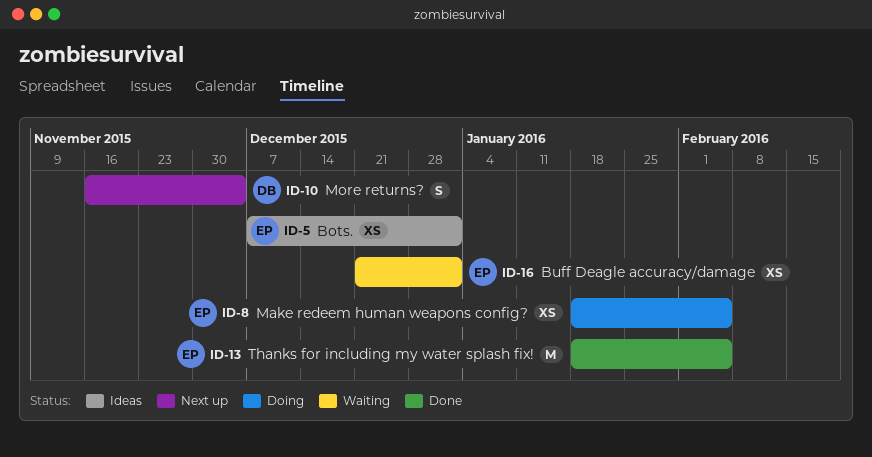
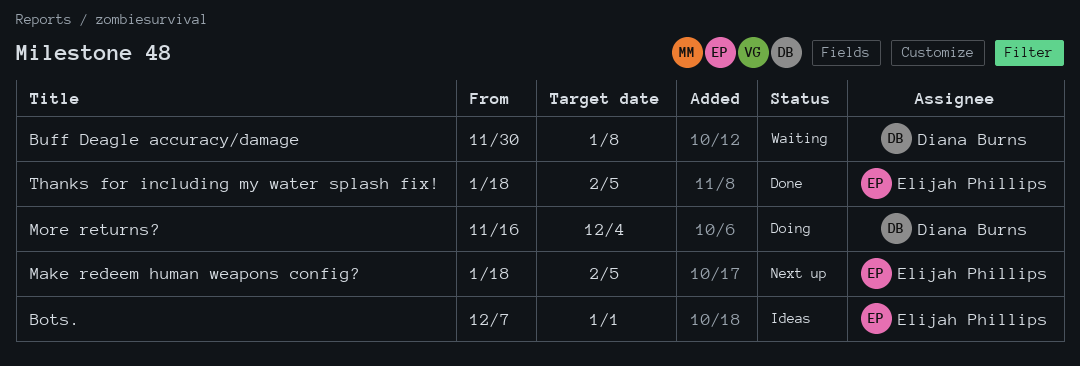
Buff Deagle accuracy/damage, owner: Elijah Phillips -> Diana Burns
Buff Deagle accuracy/damage, start: Dec 21 -> Nov 30
Buff Deagle accuracy/damage, due: Jan 1 -> Jan 8
Make redeem human weapons config?, status: Doing -> Next up
More returns?, status: Next up -> Doing

